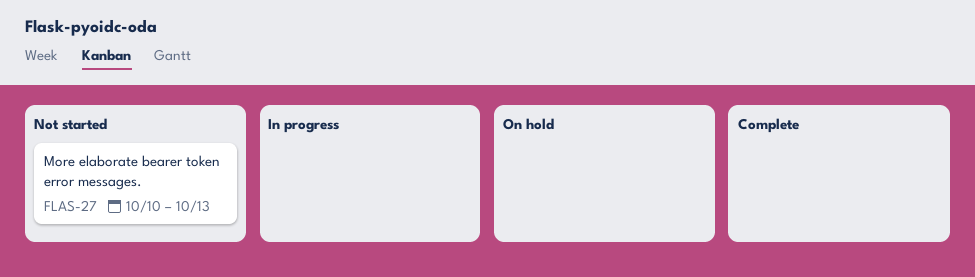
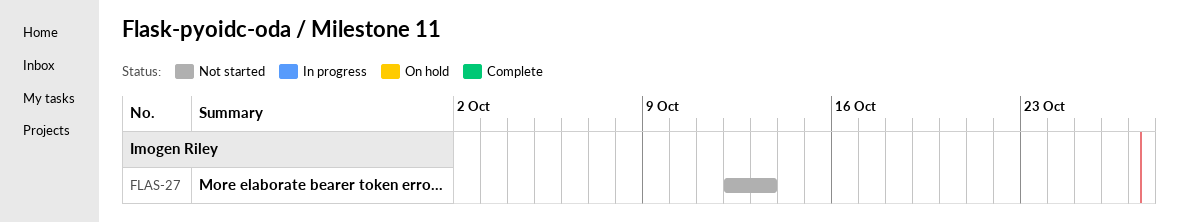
FLAS-27, start: Oct 10 -> Oct 12

